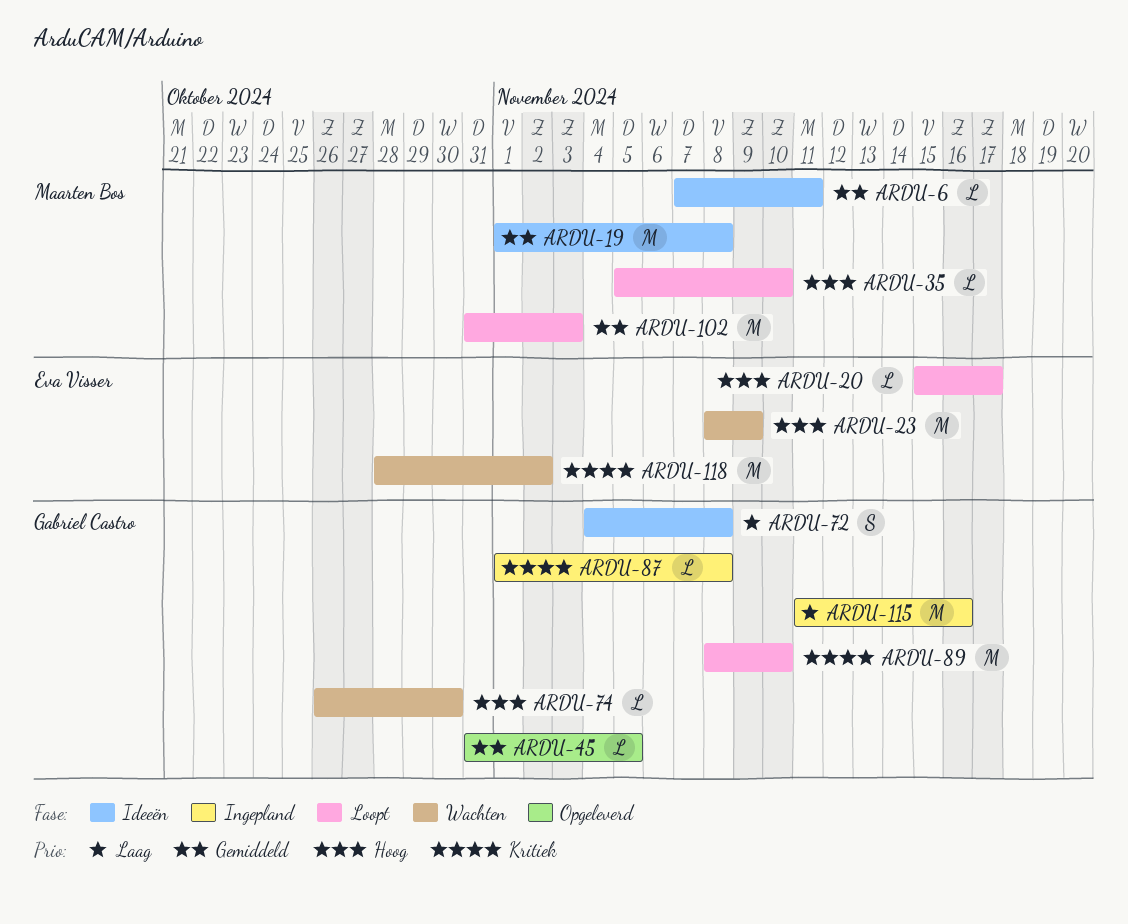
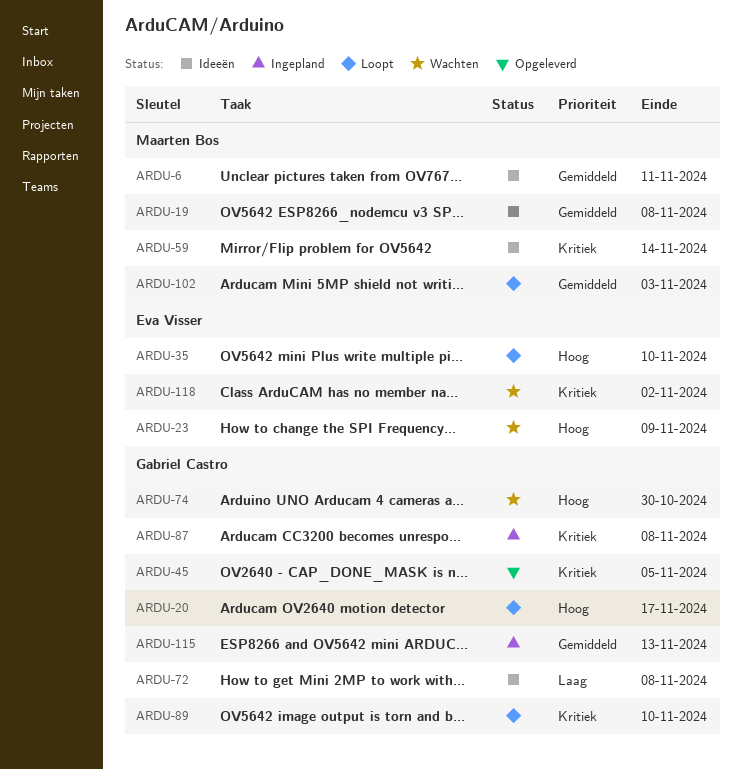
ARDU-20, owner: Eva Visser -> Gabriel Castro
ARDU-35, owner: Maarten Bos -> Eva Visser
ARDU-45, priority: Gemiddeld -> Kritiek
ARDU-59: none -> present
ARDU-115, priority: Laag -> Gemiddeld
ARDU-115, due: Nov 16 -> Nov 13

